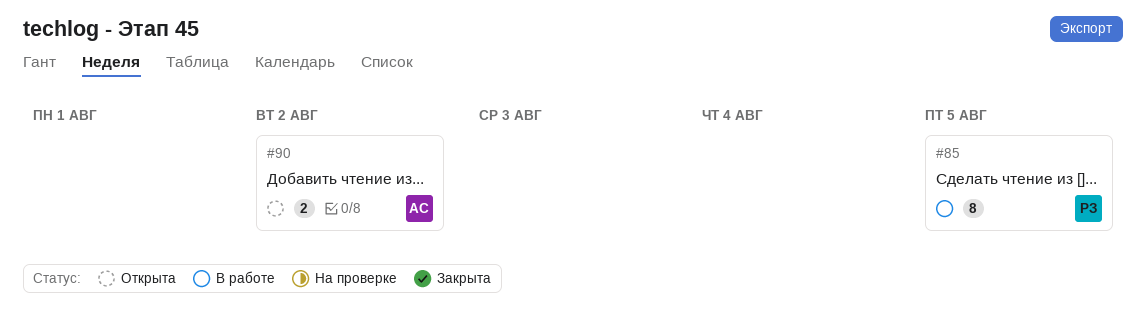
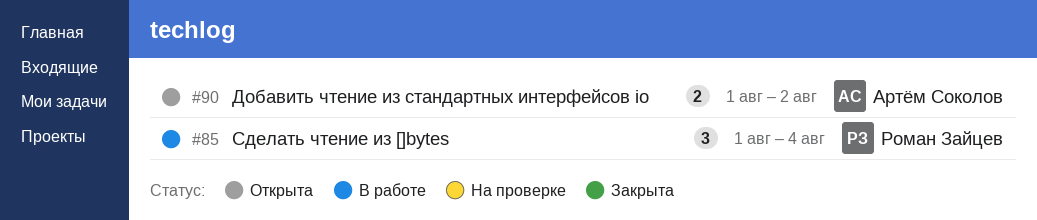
#85, estimate: 8 -> 3
#85, due: Aug 5 -> Aug 4

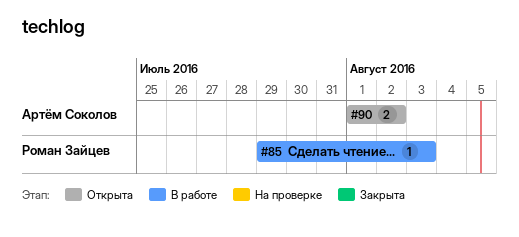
#85, estimate: 3 -> 1
#85, start: Aug 1 -> Jul 29
#85, due: Aug 4 -> Aug 3

